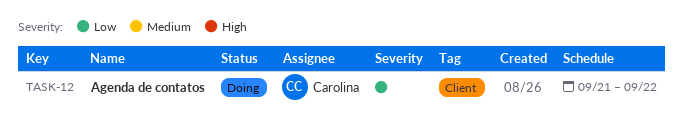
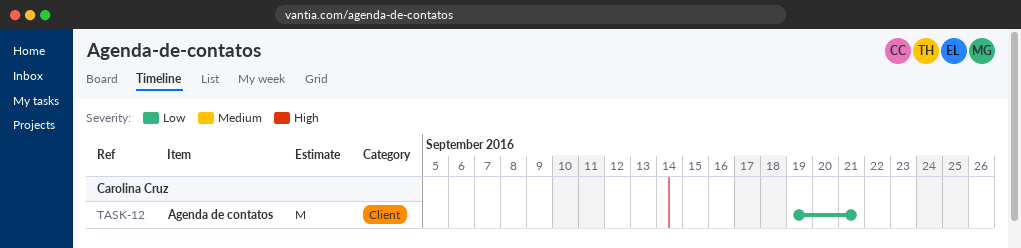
TASK-12, start: Sep 21 -> Sep 19
TASK-12, due: Sep 22 -> Sep 21

